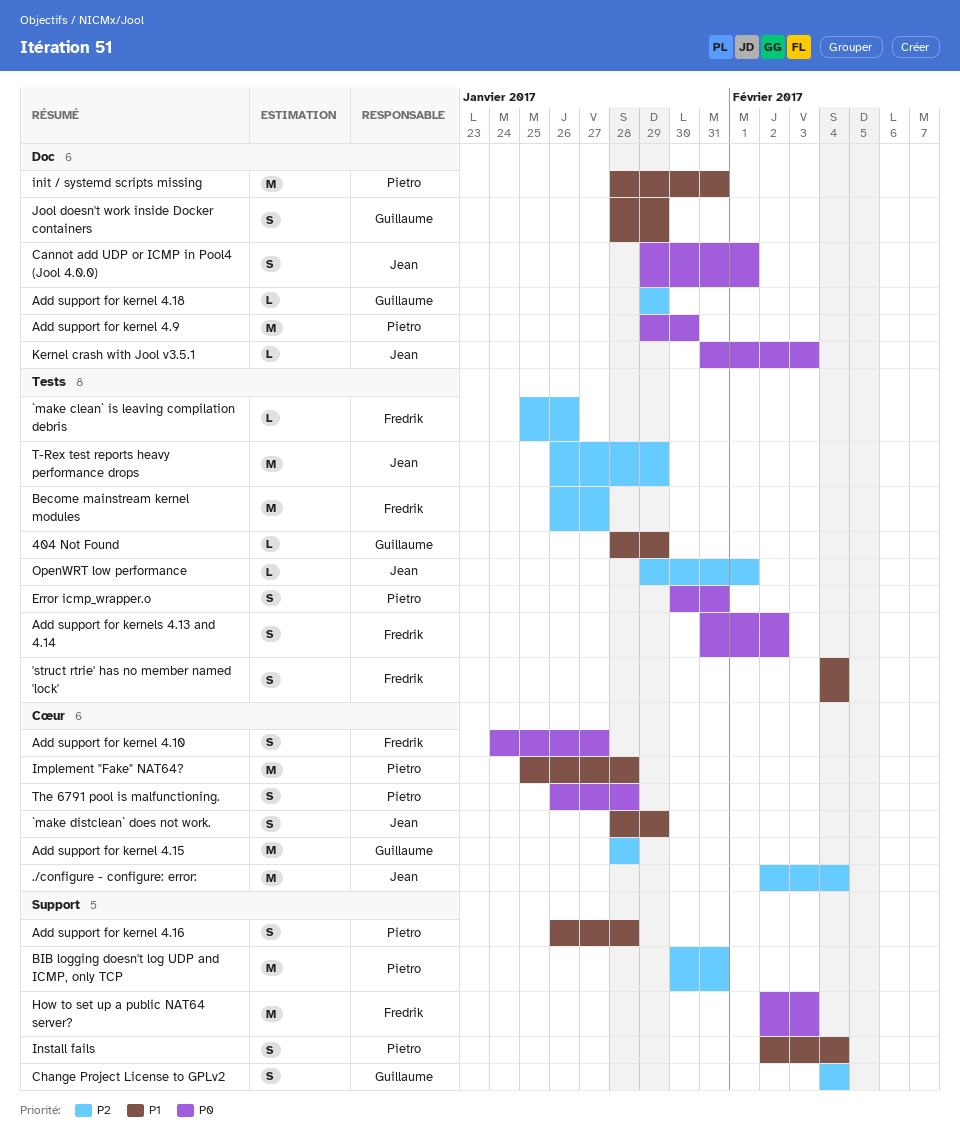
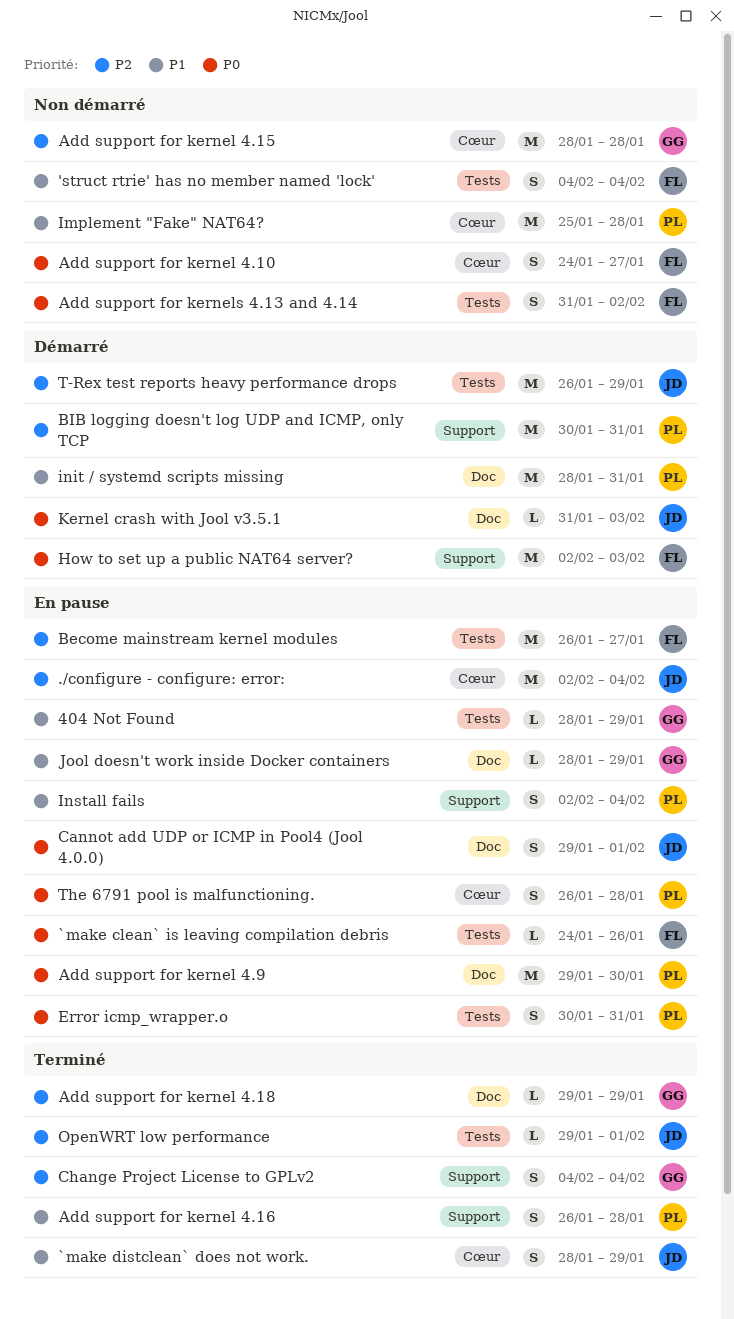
`make clean` is leaving compilation debris, priority: P2 -> P0
`make clean` is leaving compilation debris, start: Jan 25 -> Jan 24
Jool doesn't work inside Docker containers, estimate: S -> L

